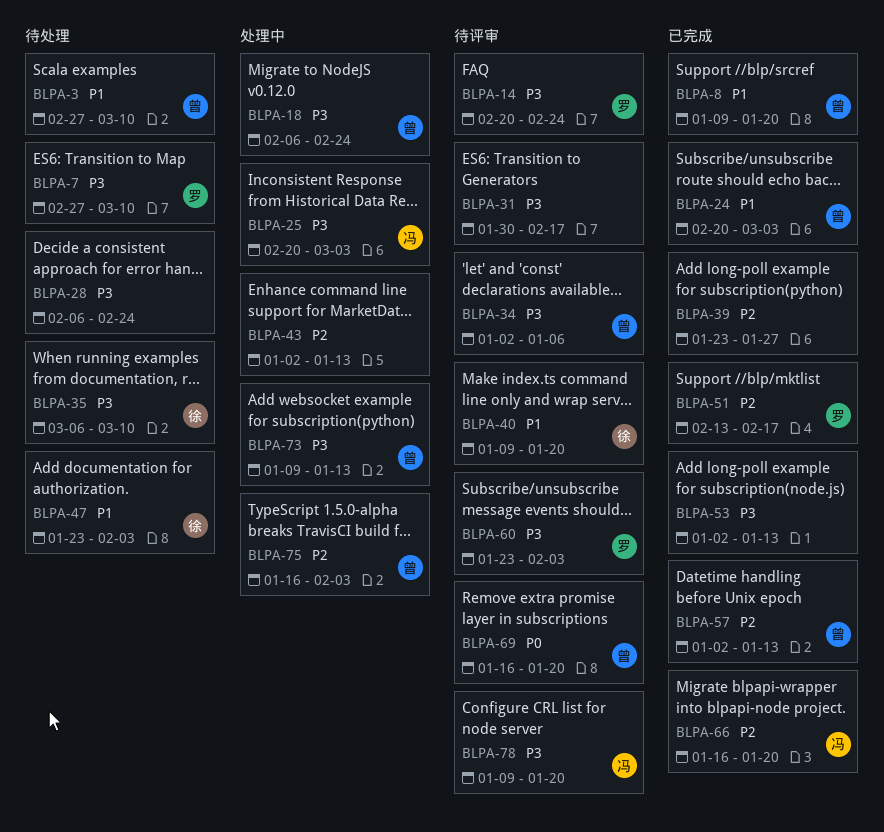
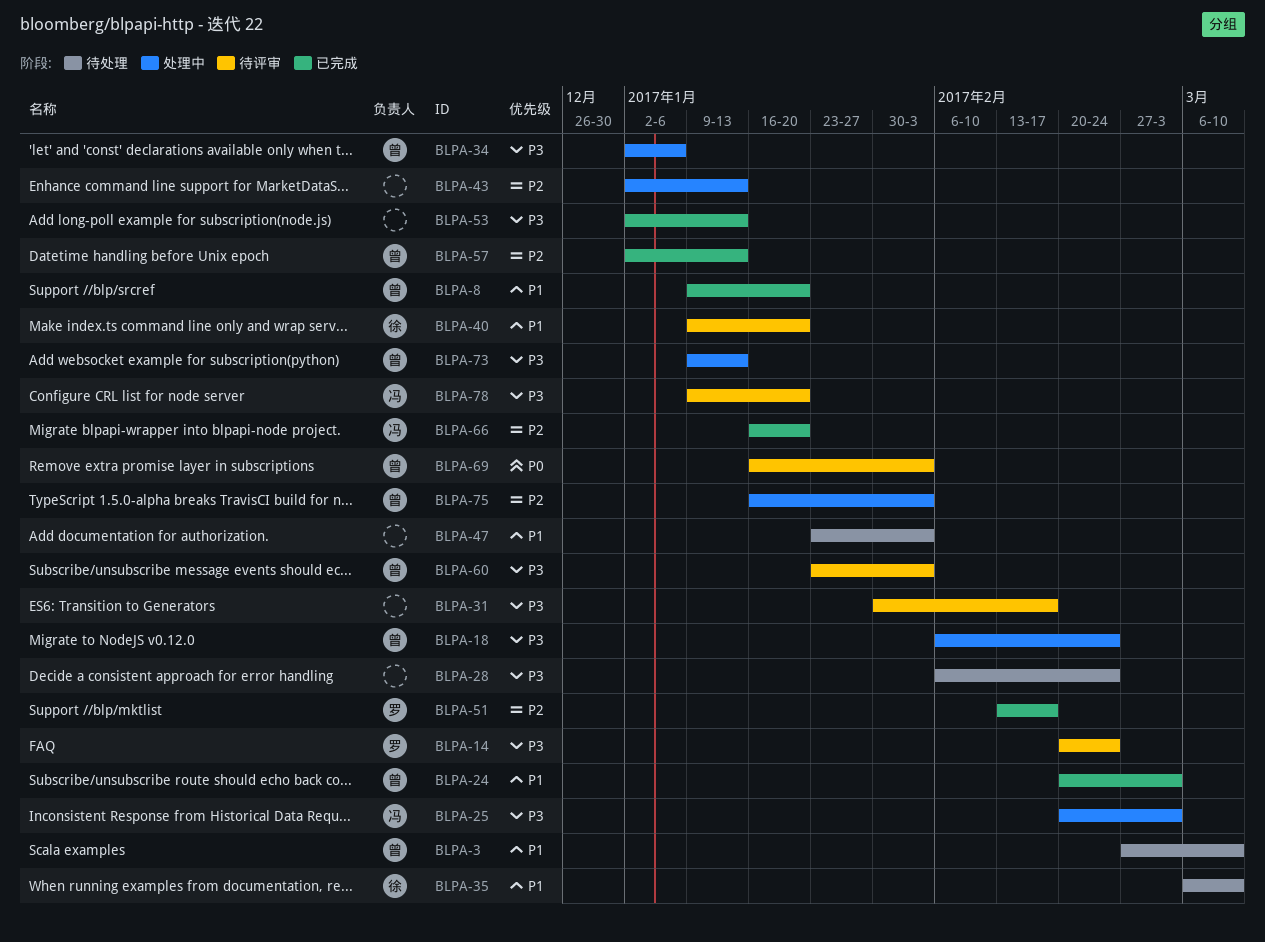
BLPA-7: present -> none
BLPA-34, status: 待评审 -> 处理中
BLPA-35, priority: P3 -> P1
BLPA-39: present -> none
BLPA-47, owner: 徐 -> none
BLPA-60, owner: 罗 -> 曾
BLPA-69, due: Jan 20 -> Feb 3

